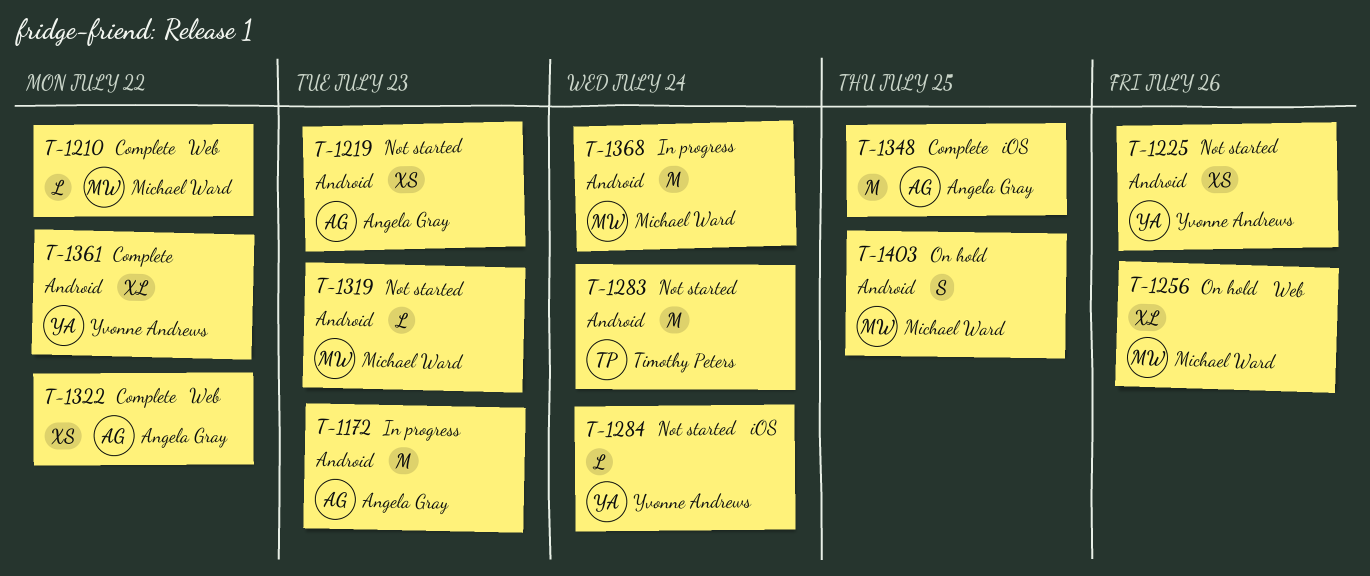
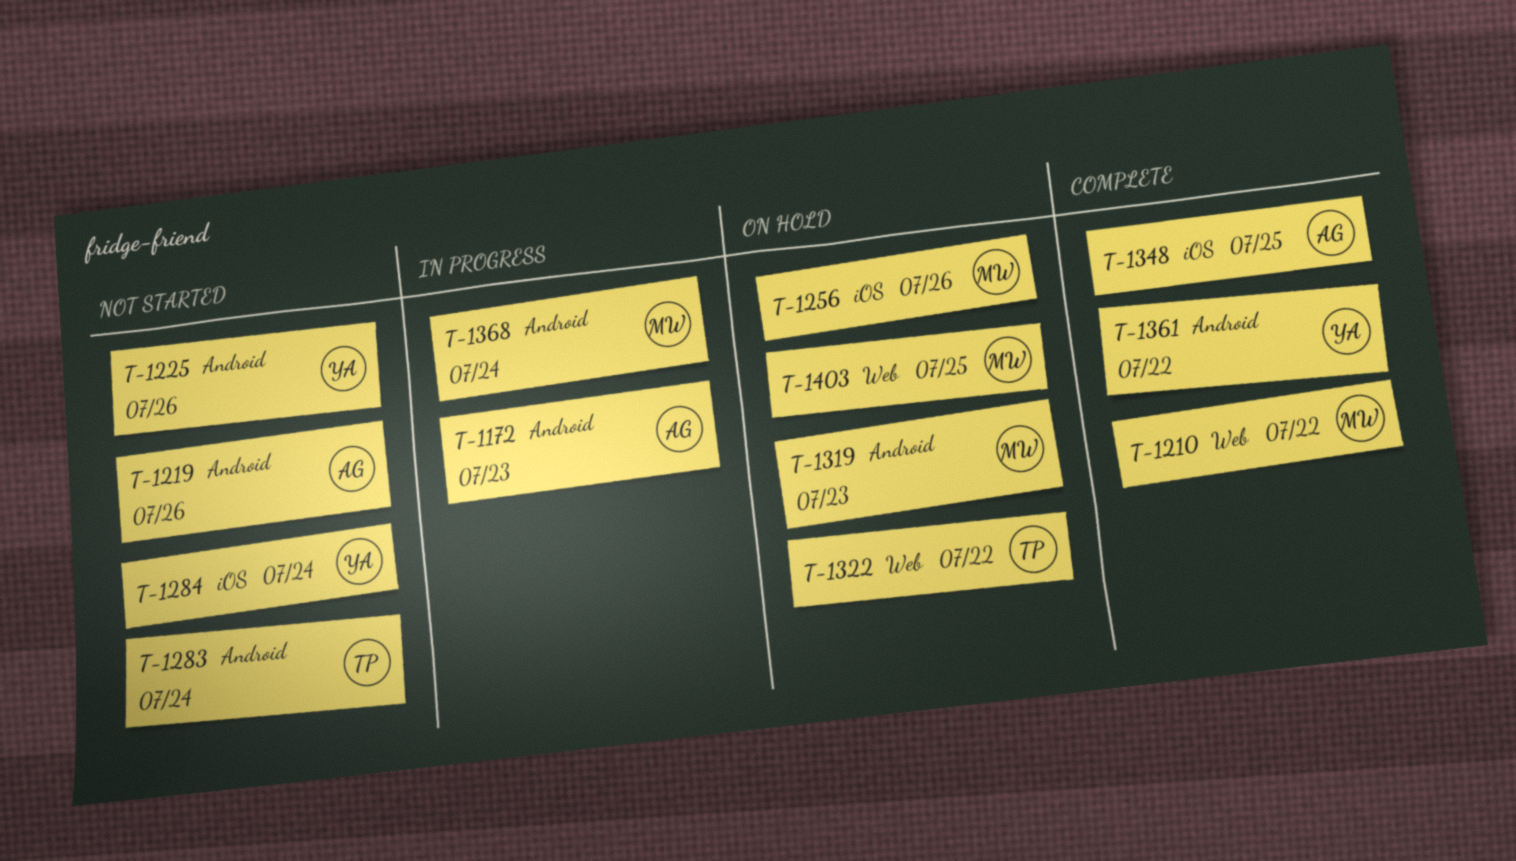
T-1219, due: Jul 23 -> Jul 26
T-1256, label: Web -> iOS
T-1319, status: Not started -> On hold
T-1322, status: Complete -> On hold
T-1322, owner: Angela Gray -> Timothy Peters
T-1403, label: Android -> Web

